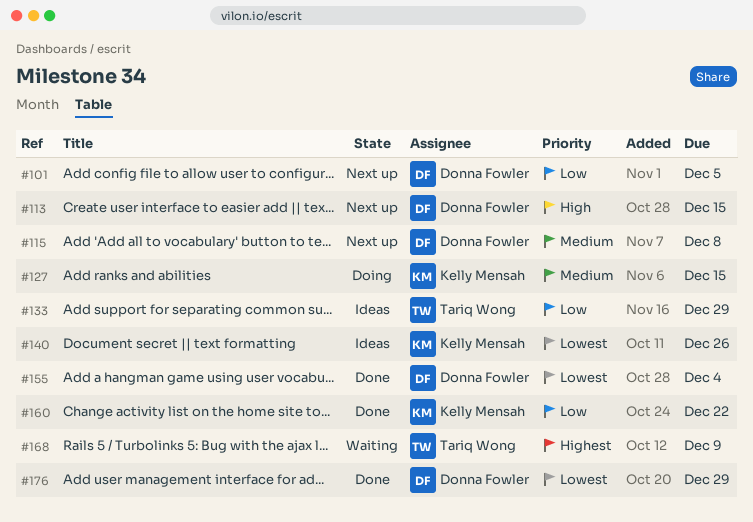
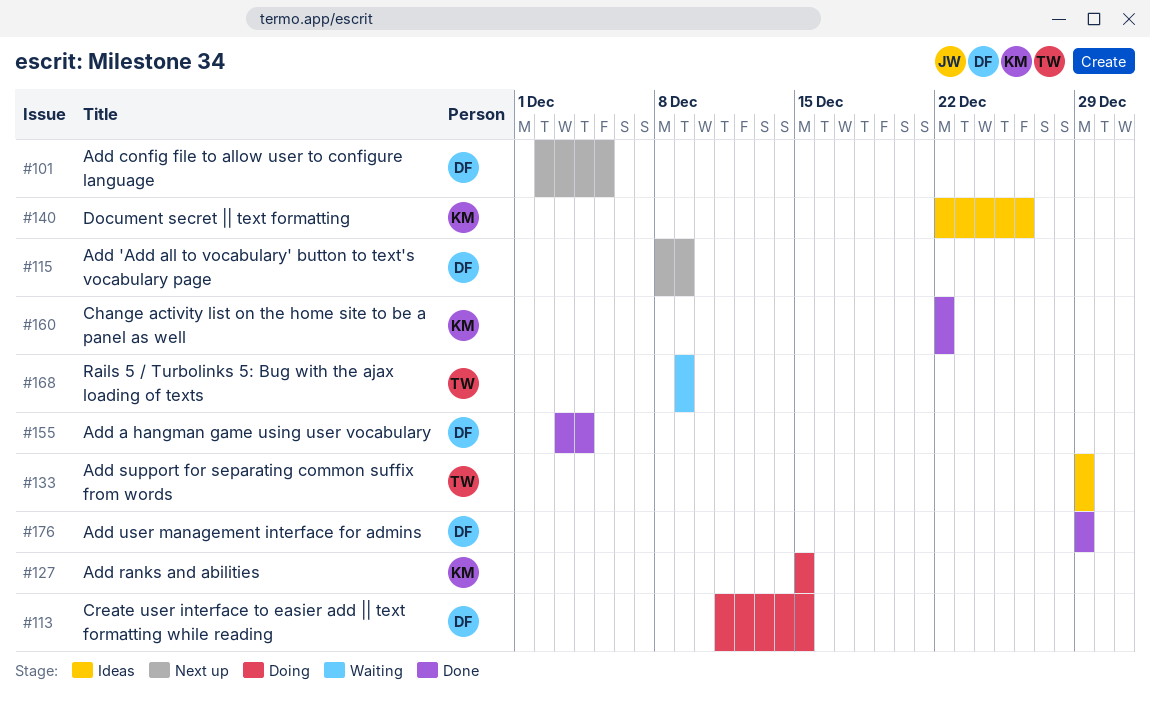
#113, status: Next up -> Doing
#115, due: Dec 8 -> Dec 9

